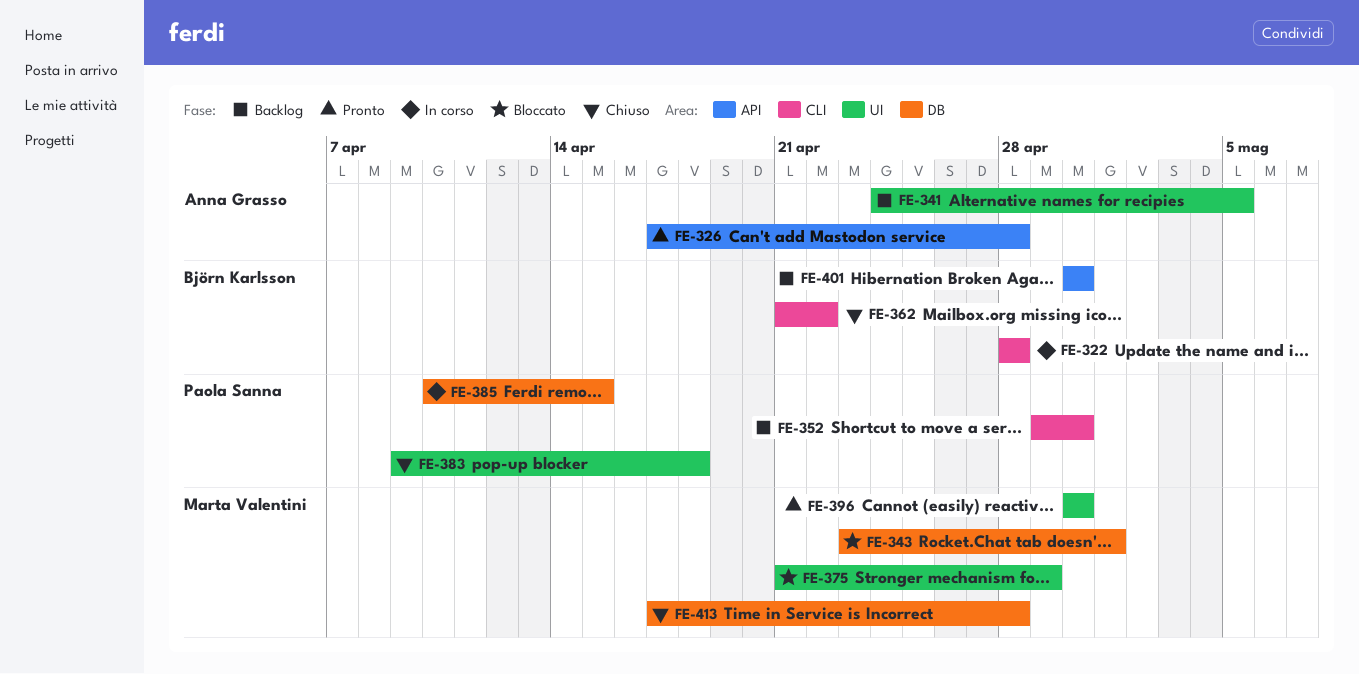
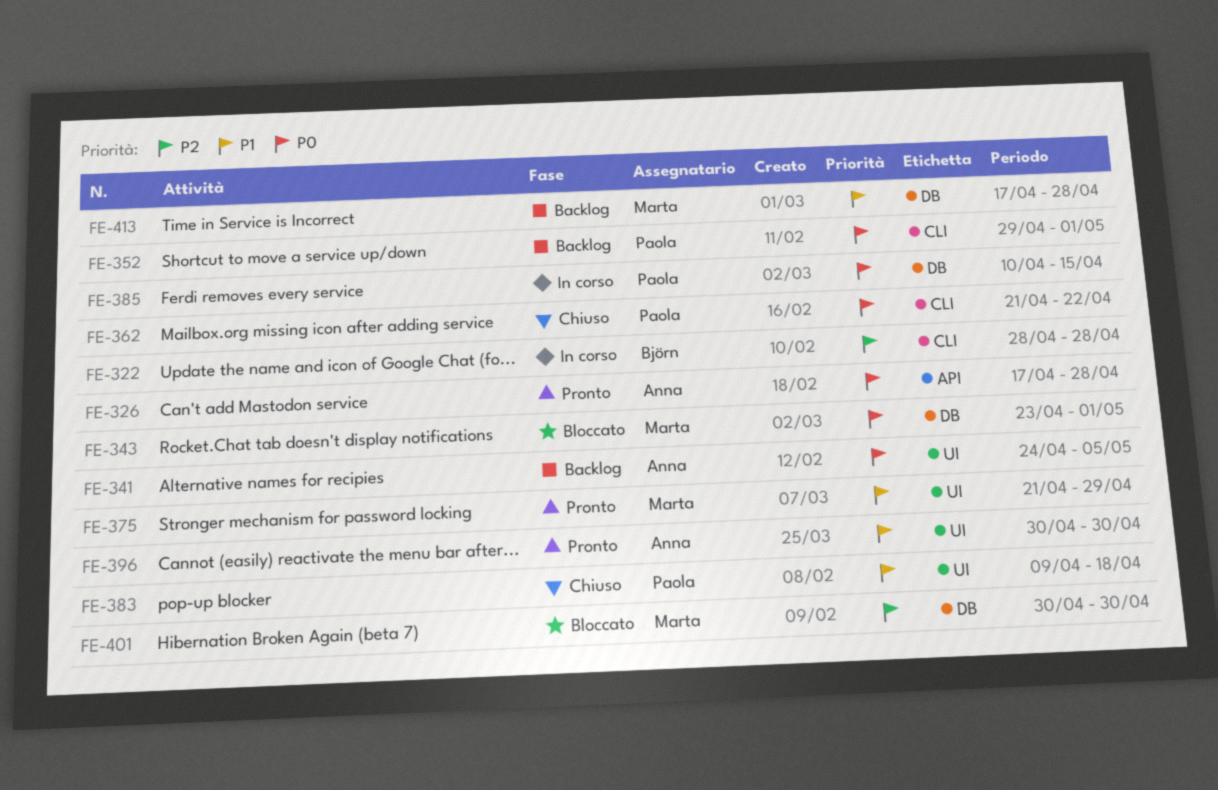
FE-352, due: Apr 30 -> May 1
FE-362, owner: Björn Karlsson -> Paola Sanna
FE-375, status: Bloccato -> Pronto
FE-396, owner: Marta Valentini -> Anna Grasso
FE-401, status: Backlog -> Bloccato
FE-401, owner: Björn Karlsson -> Marta Valentini
FE-401, label: API -> DB
FE-413, status: Chiuso -> Backlog

